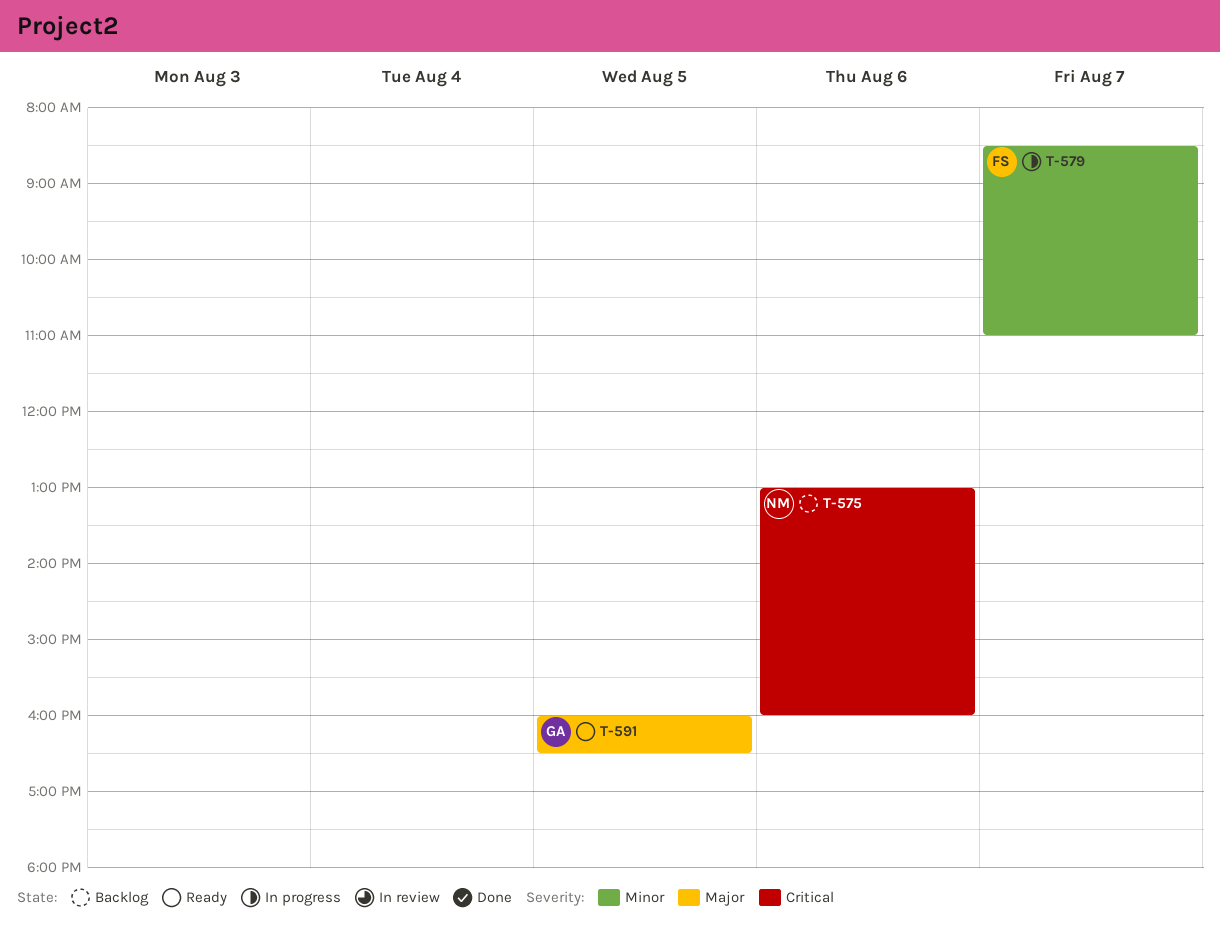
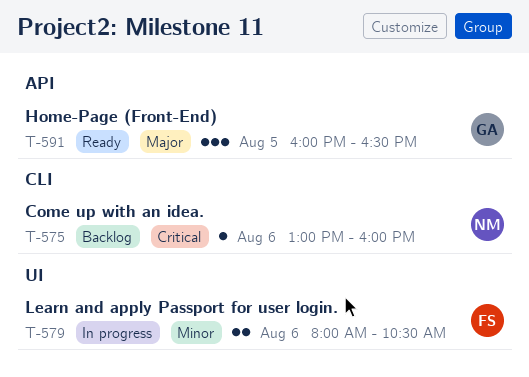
T-579, day: Aug 7 -> Aug 6
T-579, begins: 08:30 -> 08:00
T-579, ends: 11:00 -> 10:30

